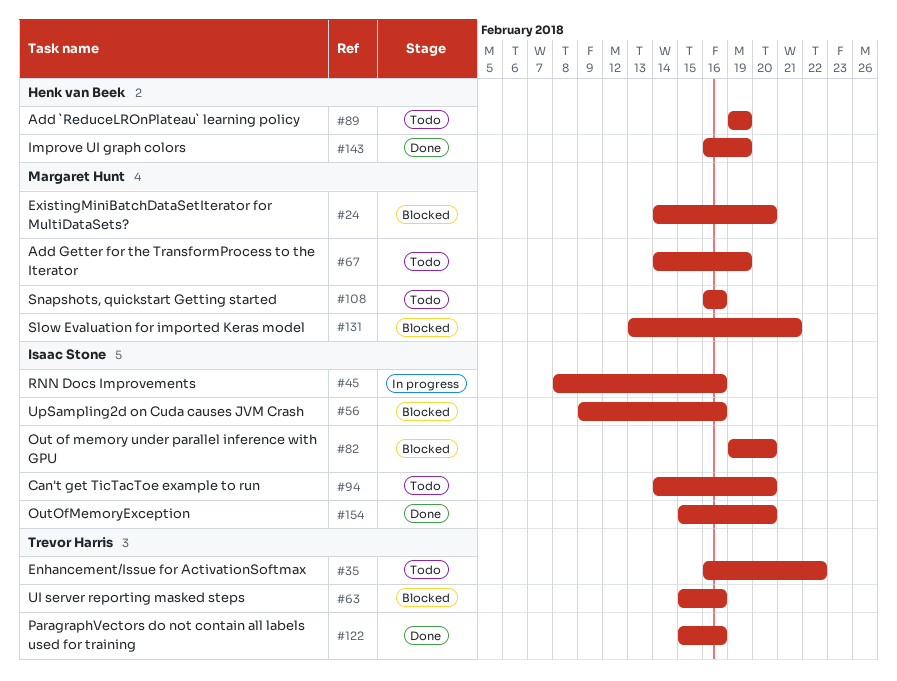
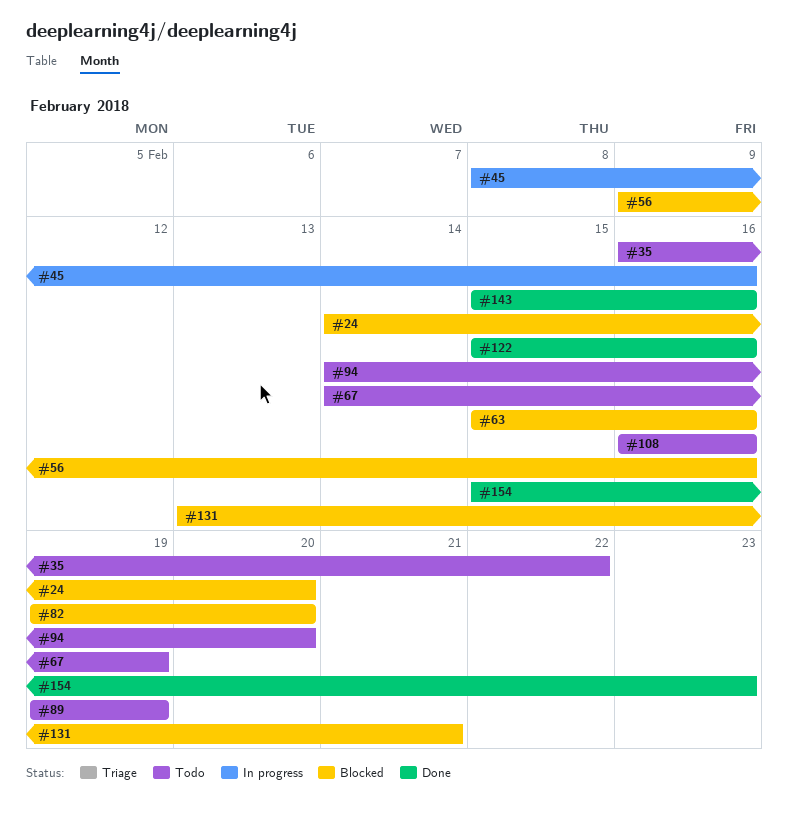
#143, start: Feb 16 -> Feb 15
#143, due: Feb 19 -> Feb 16
#154, due: Feb 20 -> Feb 23

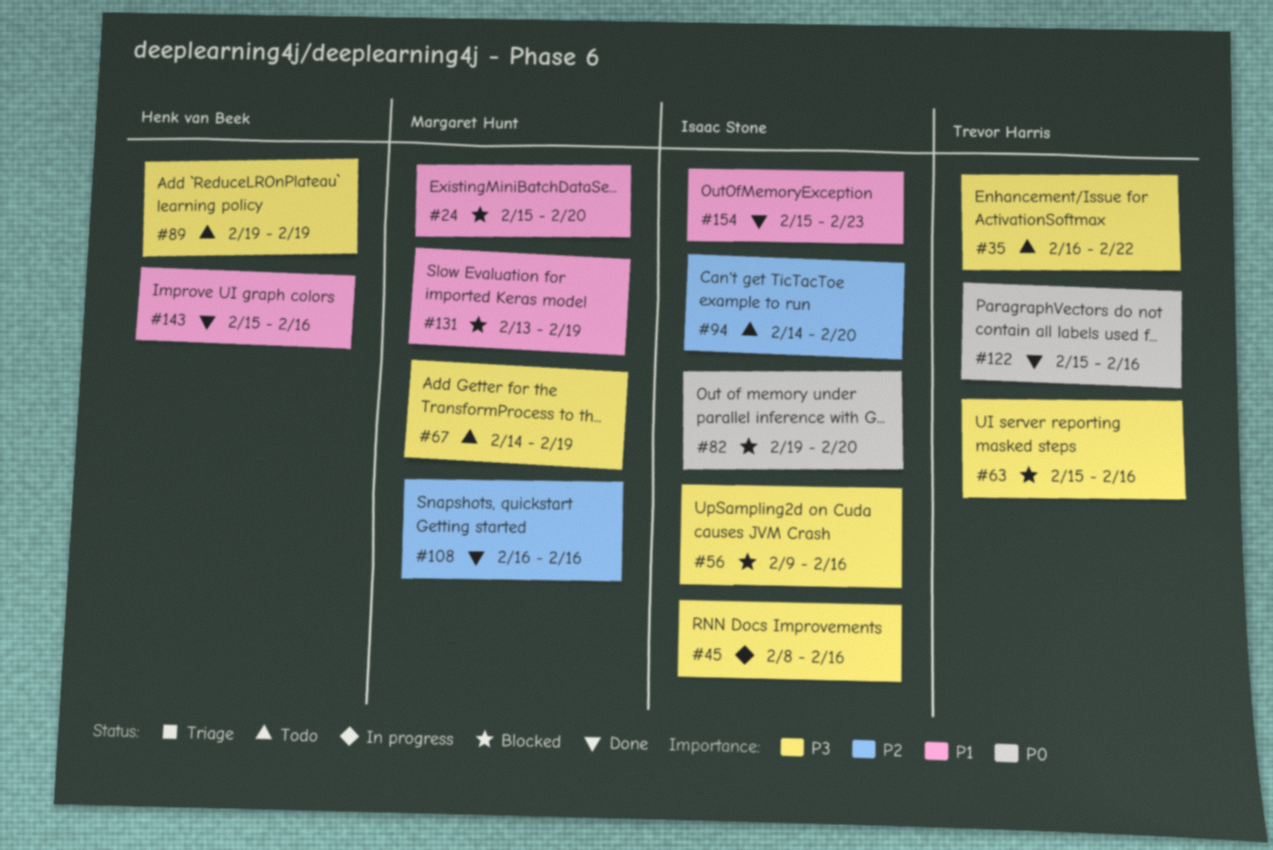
#24, start: Feb 14 -> Feb 15
#108, status: Todo -> Done
#131, due: Feb 21 -> Feb 19

